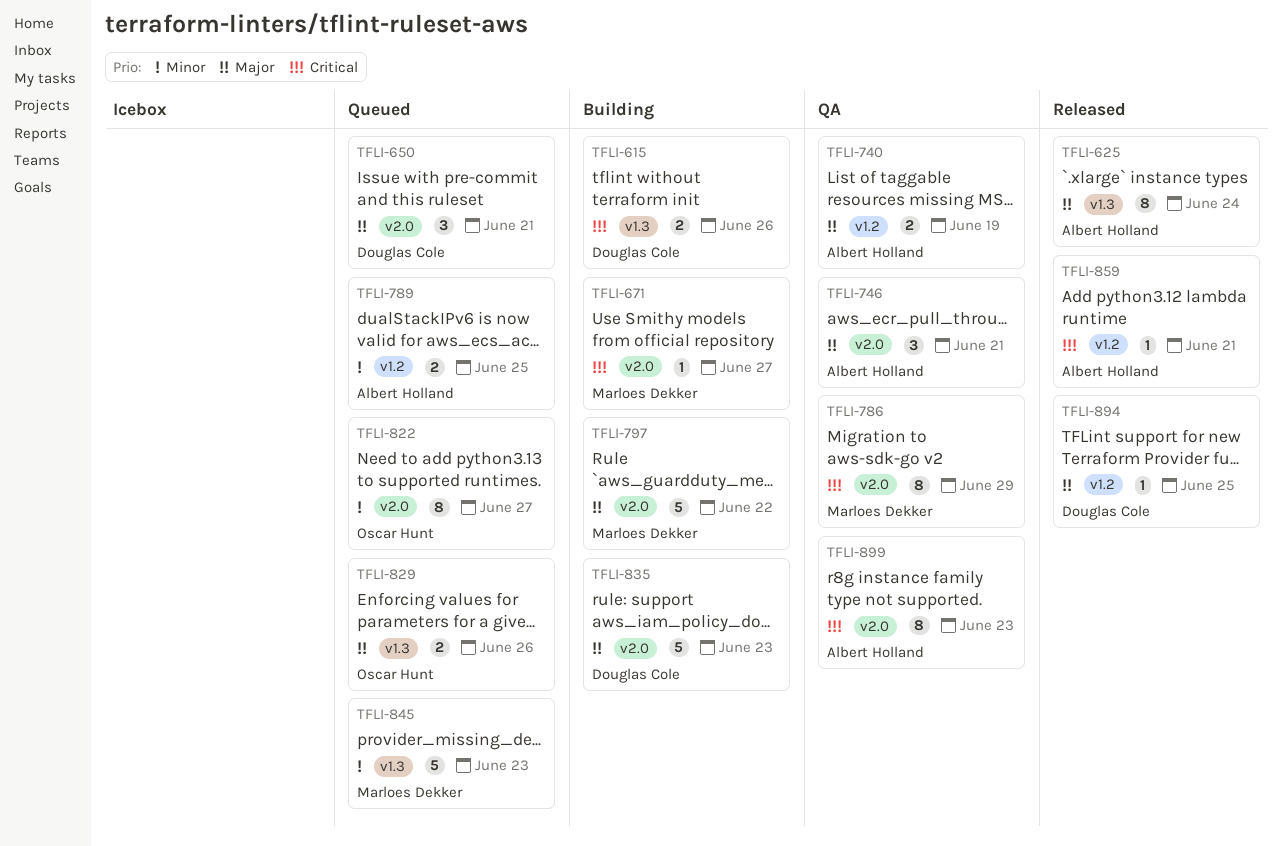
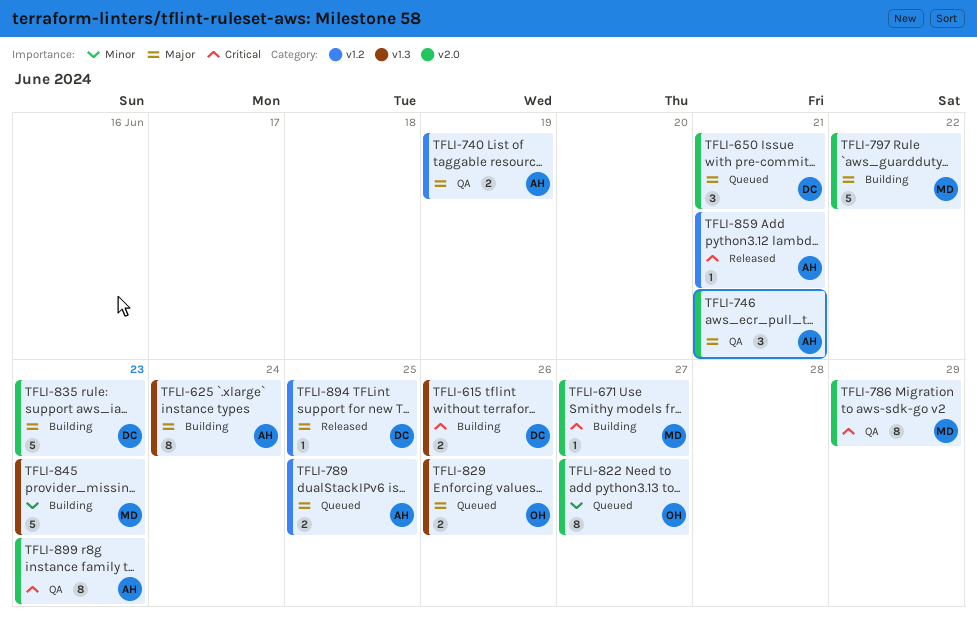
TFLI-625, status: Released -> Building
TFLI-789, priority: Minor -> Major
TFLI-845, status: Queued -> Building

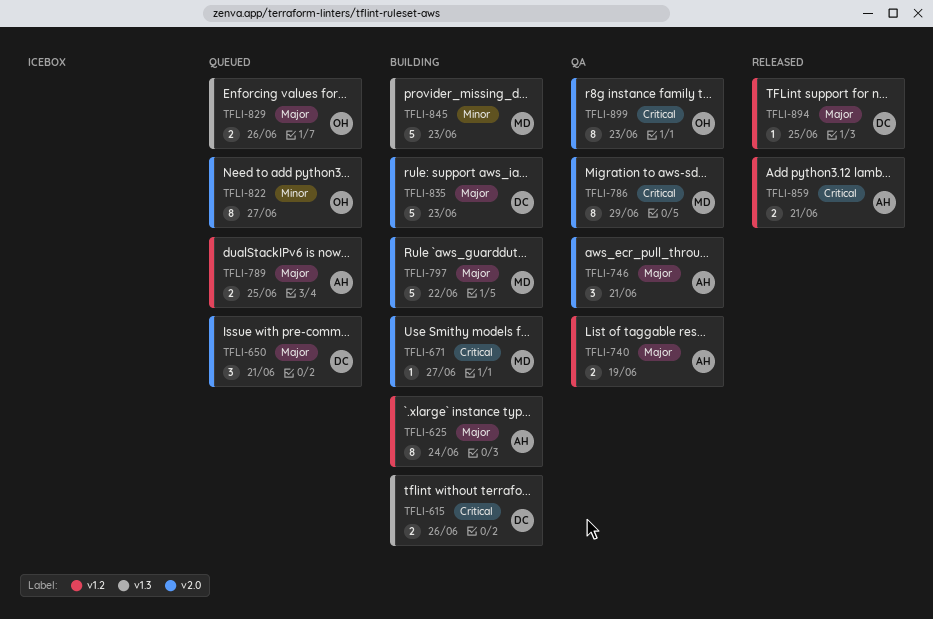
TFLI-625, label: v1.3 -> v1.2
TFLI-859, estimate: 1 -> 2
TFLI-899, owner: AH -> OH

